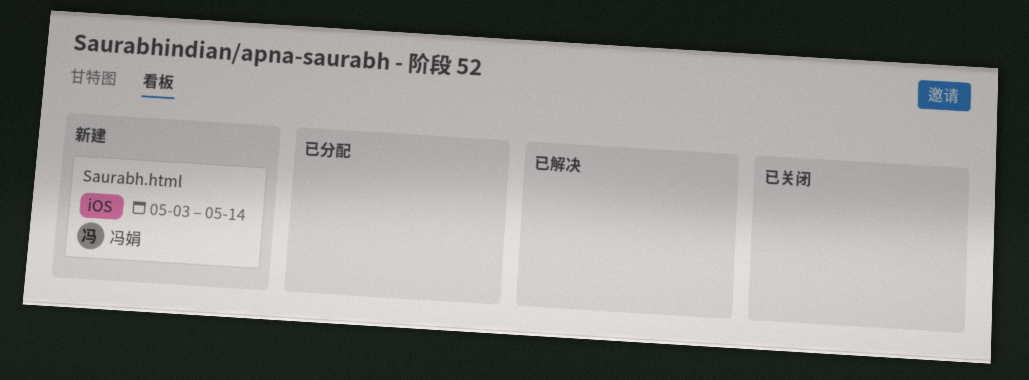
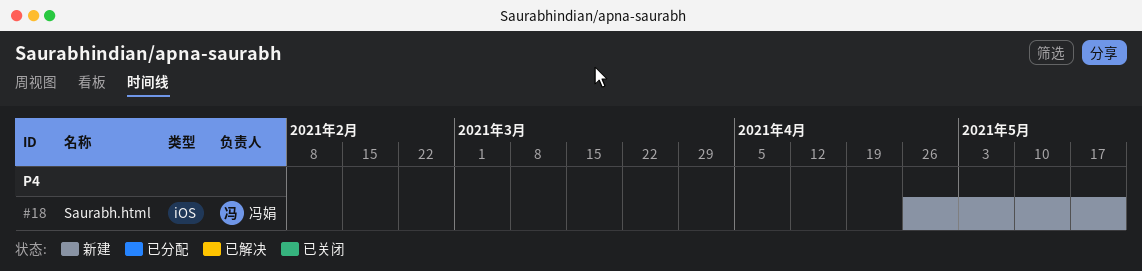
Saurabh.html, start: May 3 -> Apr 26
Saurabh.html, due: May 14 -> May 21

